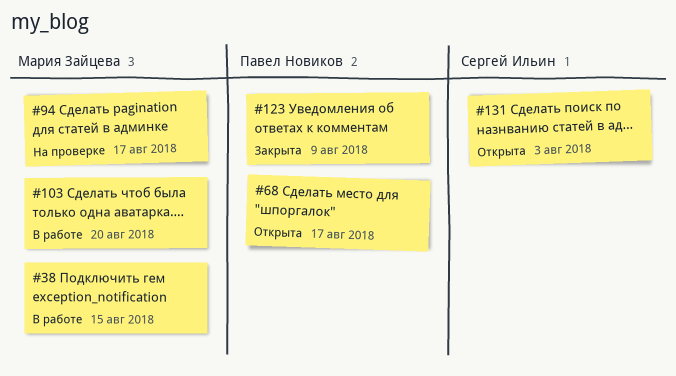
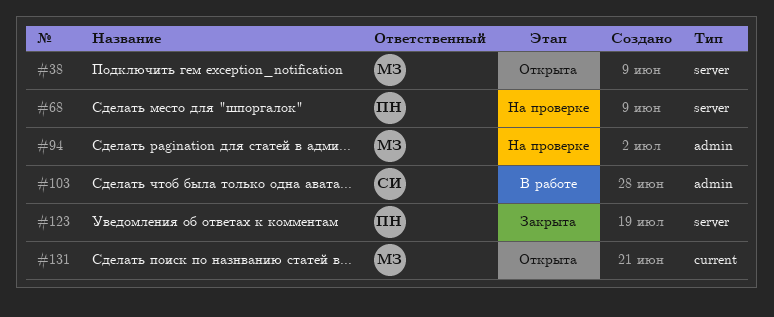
#38, status: В работе -> Открыта
#68, status: Открыта -> На проверке
#103, owner: Мария Зайцева -> Сергей Ильин
#131, owner: Сергей Ильин -> Мария Зайцева

